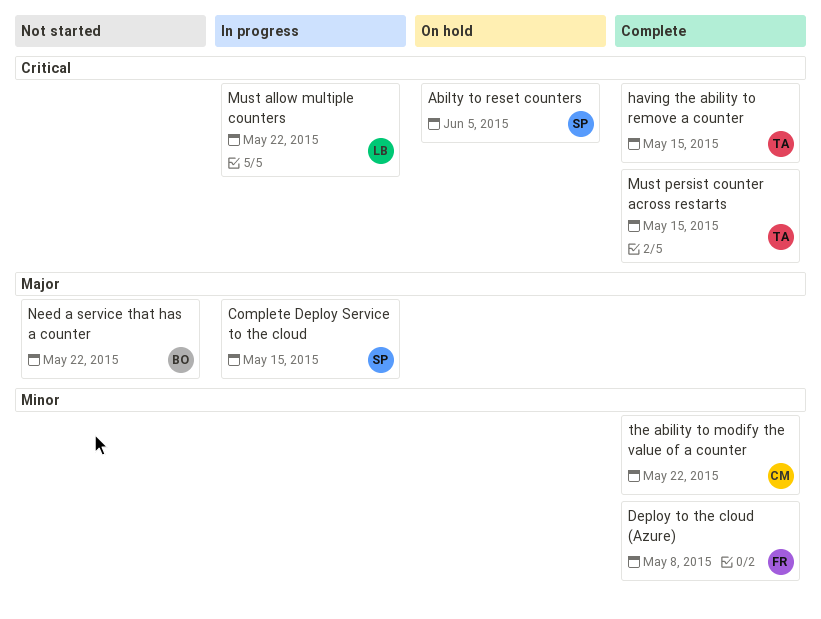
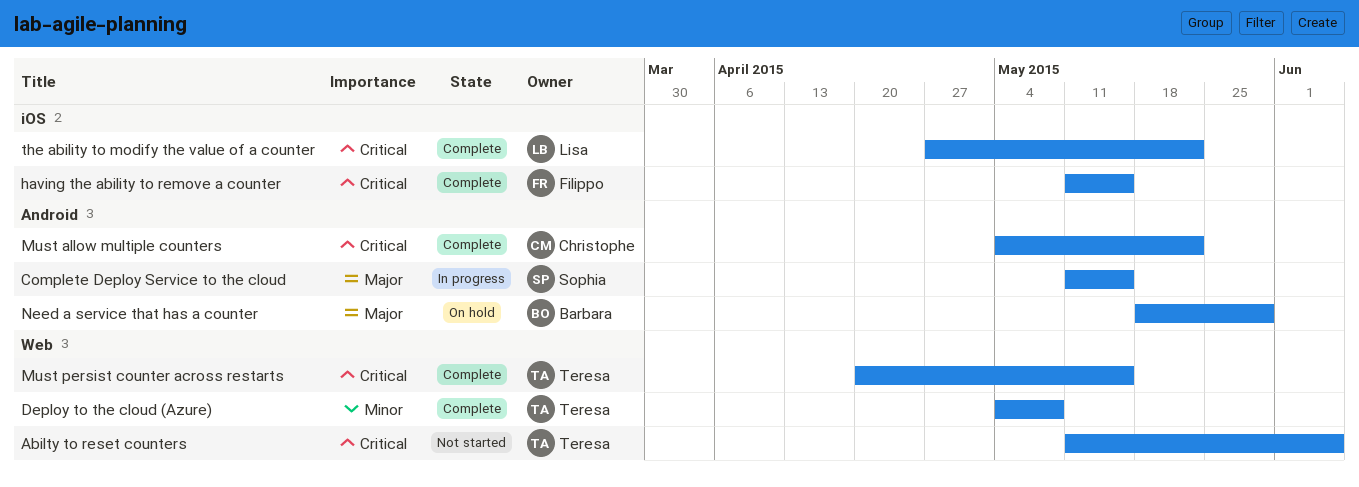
Abilty to reset counters, status: On hold -> Not started
Abilty to reset counters, owner: Sophia -> Teresa
Deploy to the cloud (Azure), owner: Filippo -> Teresa
having the ability to remove a counter, owner: Teresa -> Filippo
Must allow multiple counters, status: In progress -> Complete
Must allow multiple counters, owner: Lisa -> Christophe
Need a service that has a counter, status: Not started -> On hold
Need a service that has a counter, due: May 22 -> May 29
the ability to modify the value of a counter, owner: Christophe -> Lisa
the ability to modify the value of a counter, priority: Minor -> Critical

